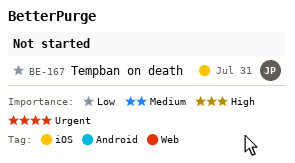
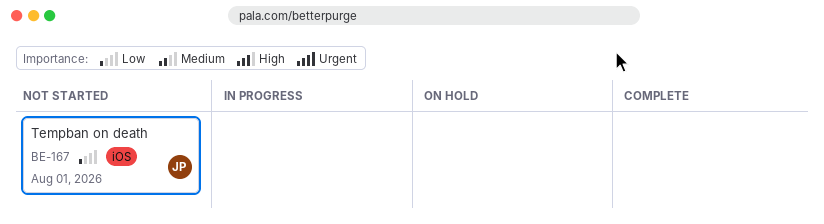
BE-167, due: Jul 31 -> Aug 1

